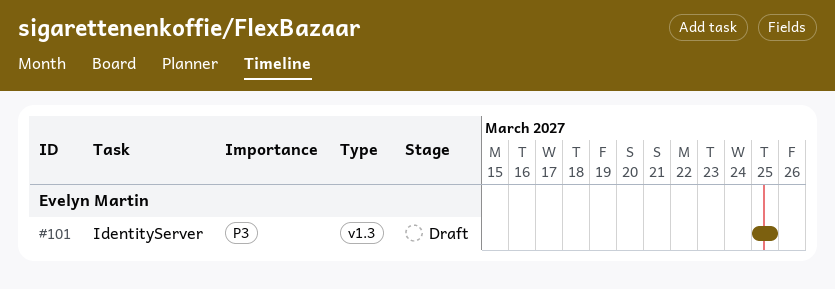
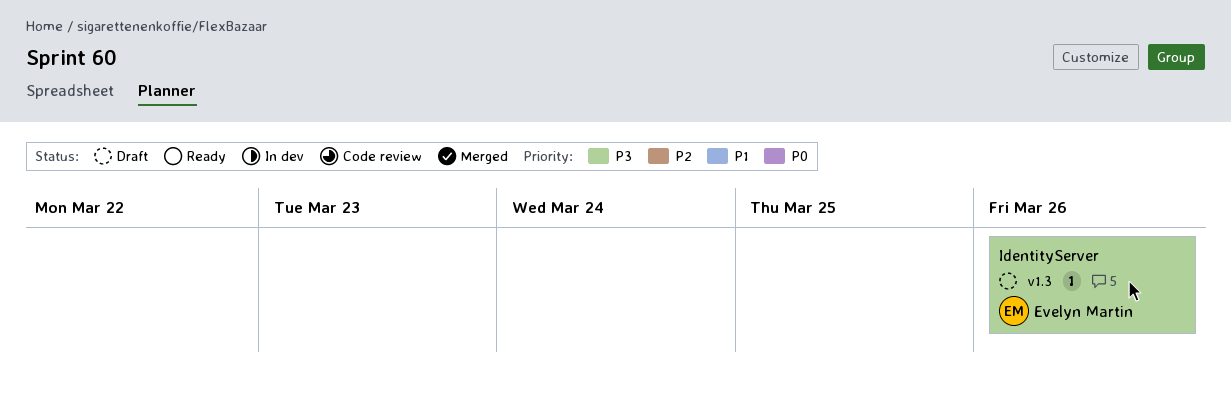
IdentityServer, due: Mar 25 -> Mar 26

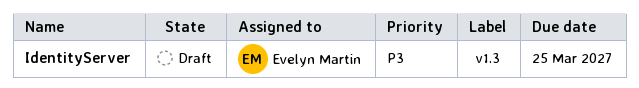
IdentityServer, due: Mar 26 -> Mar 25

